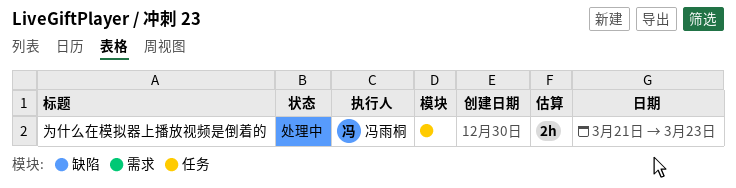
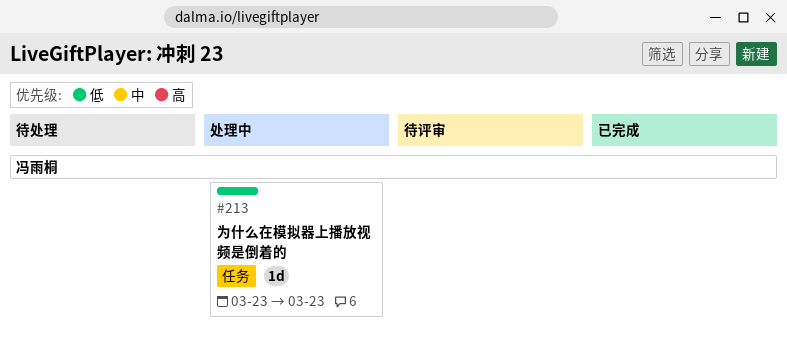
为什么在模拟器上播放视频是倒着的, estimate: 2h -> 1d
为什么在模拟器上播放视频是倒着的, start: Mar 21 -> Mar 23

